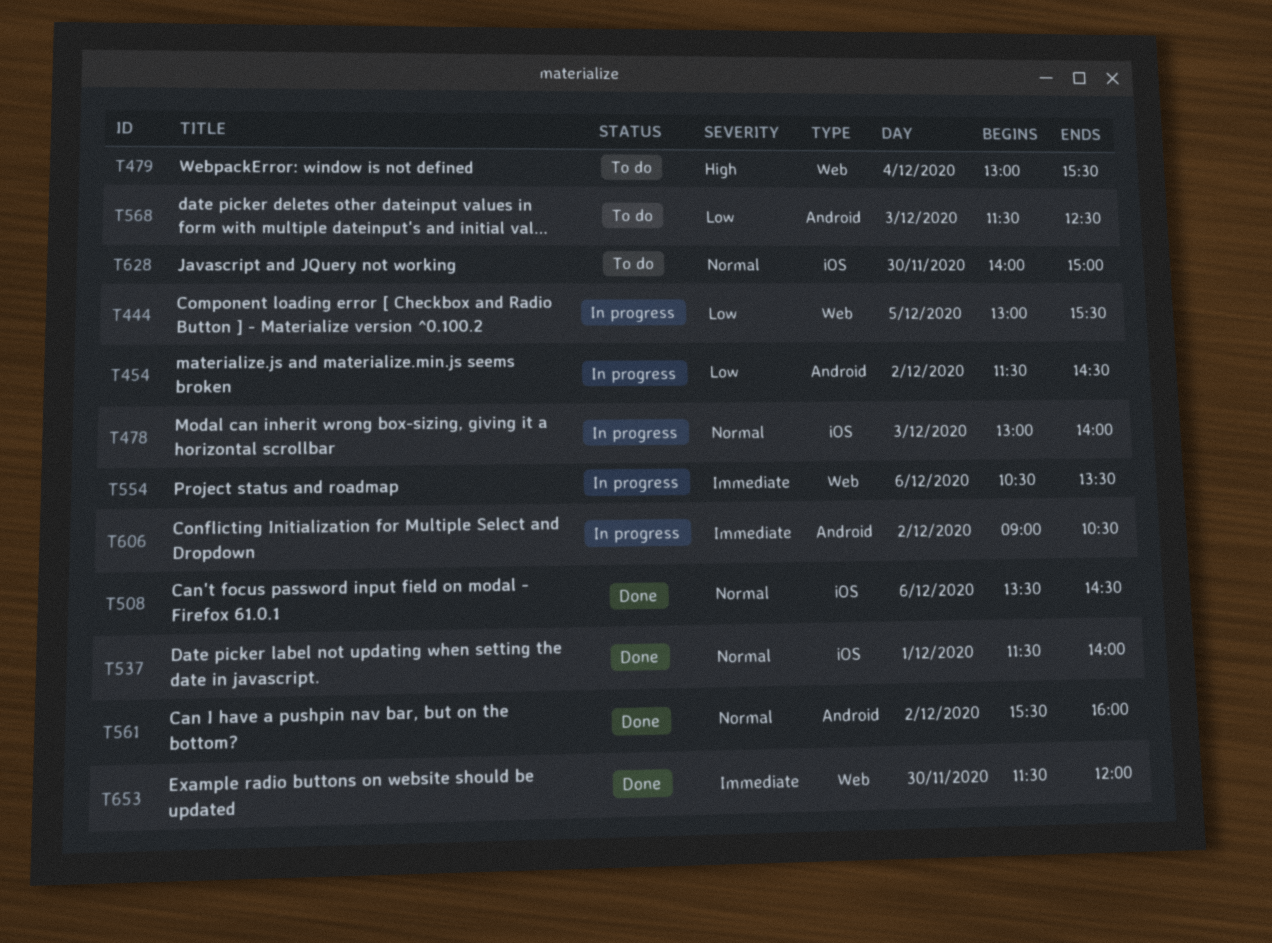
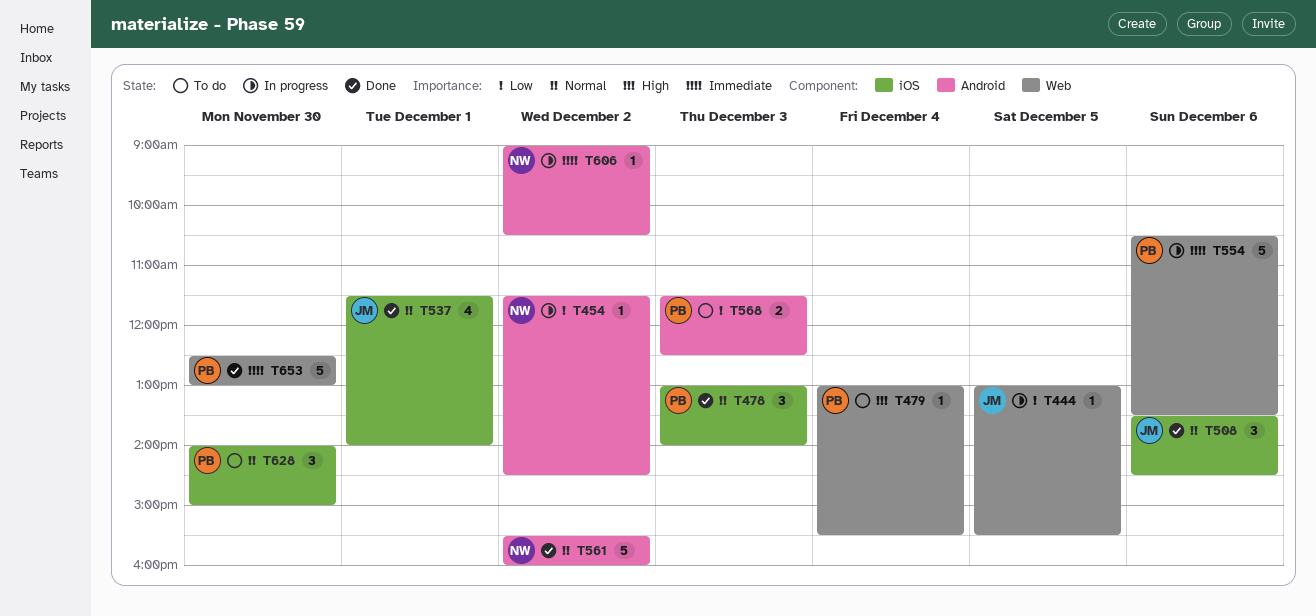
T478, status: In progress -> Done
T653, begins: 11:30 -> 12:30
T653, ends: 12:00 -> 13:00

